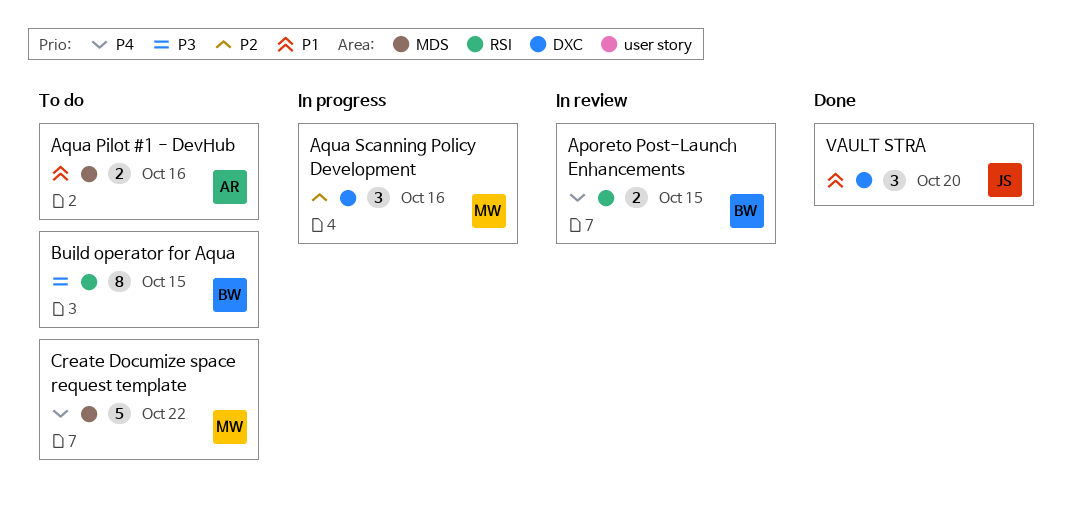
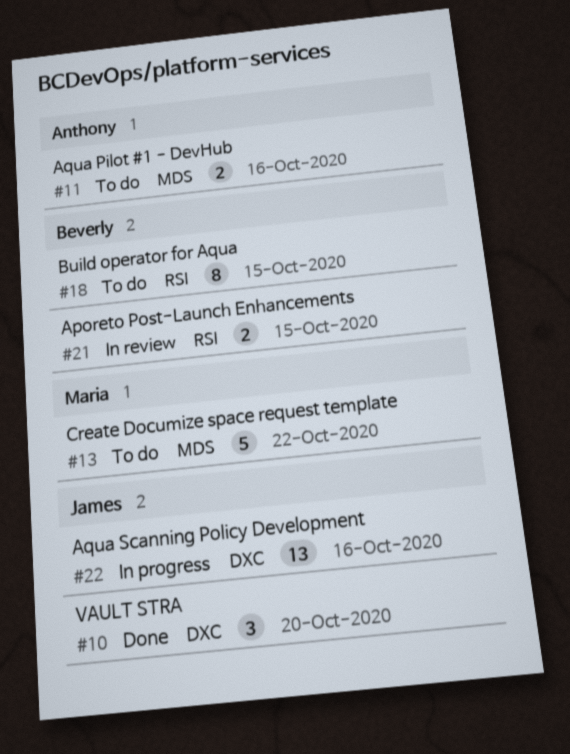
Aqua Scanning Policy Development, owner: Maria -> James
Aqua Scanning Policy Development, estimate: 3 -> 13

